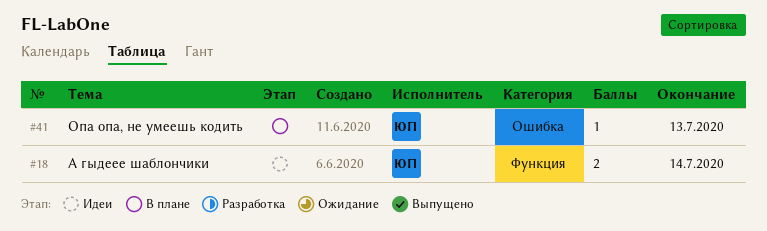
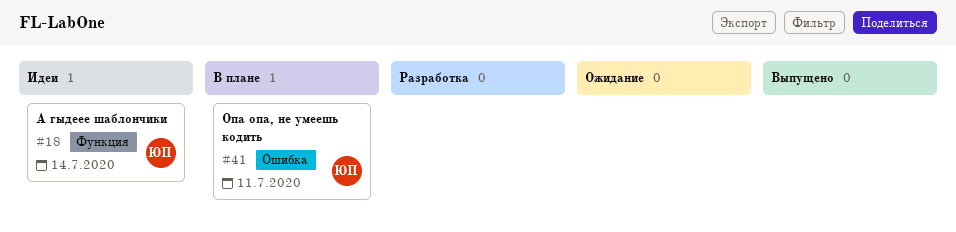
#41, due: Jul 13 -> Jul 11

